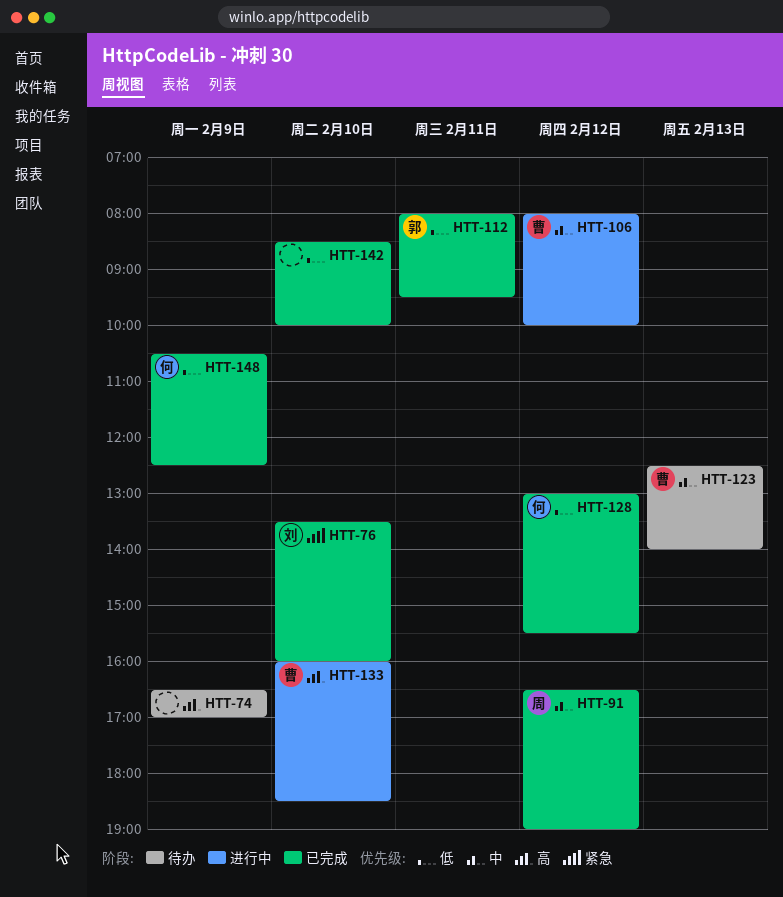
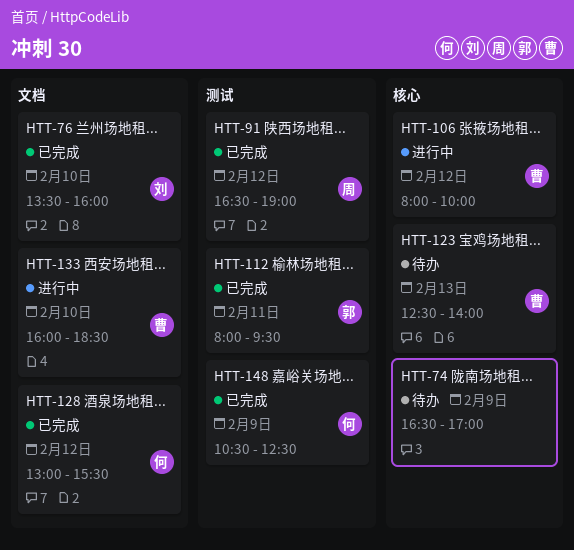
HTT-142: present -> none

